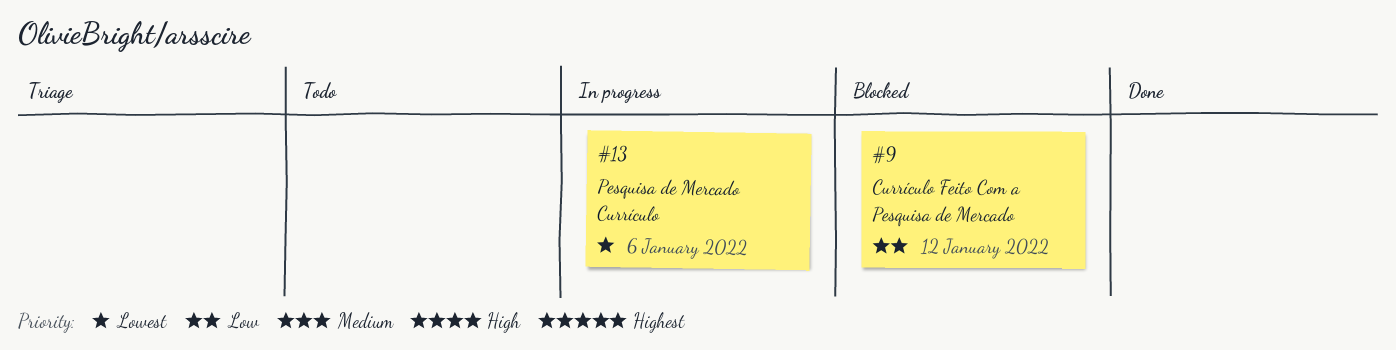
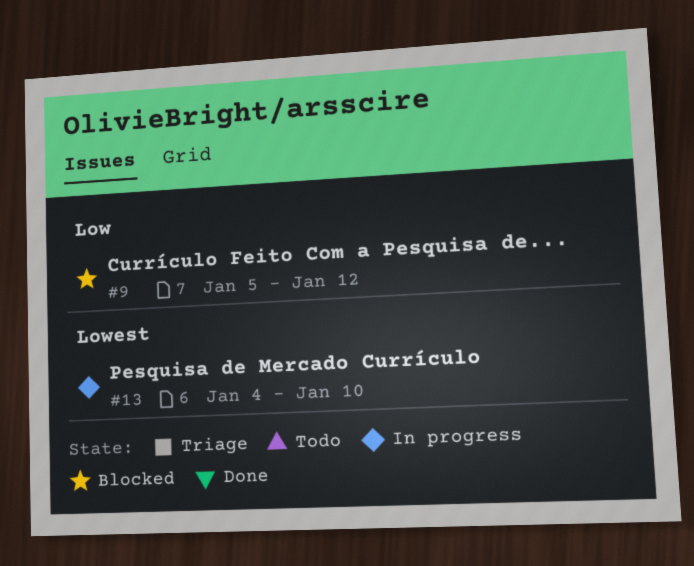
#13, due: Jan 6 -> Jan 10

